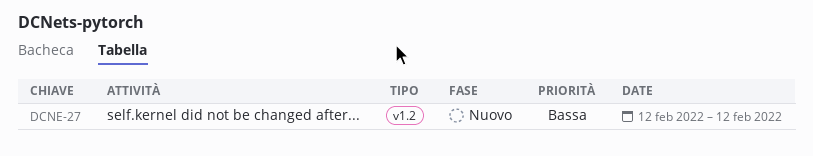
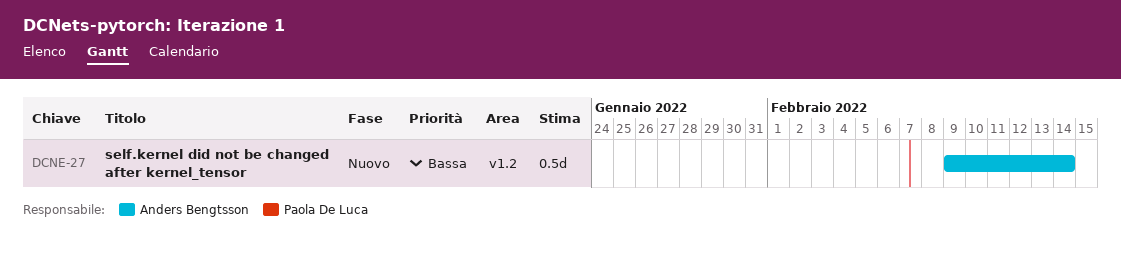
DCNE-27, start: Feb 12 -> Feb 9
DCNE-27, due: Feb 12 -> Feb 14

